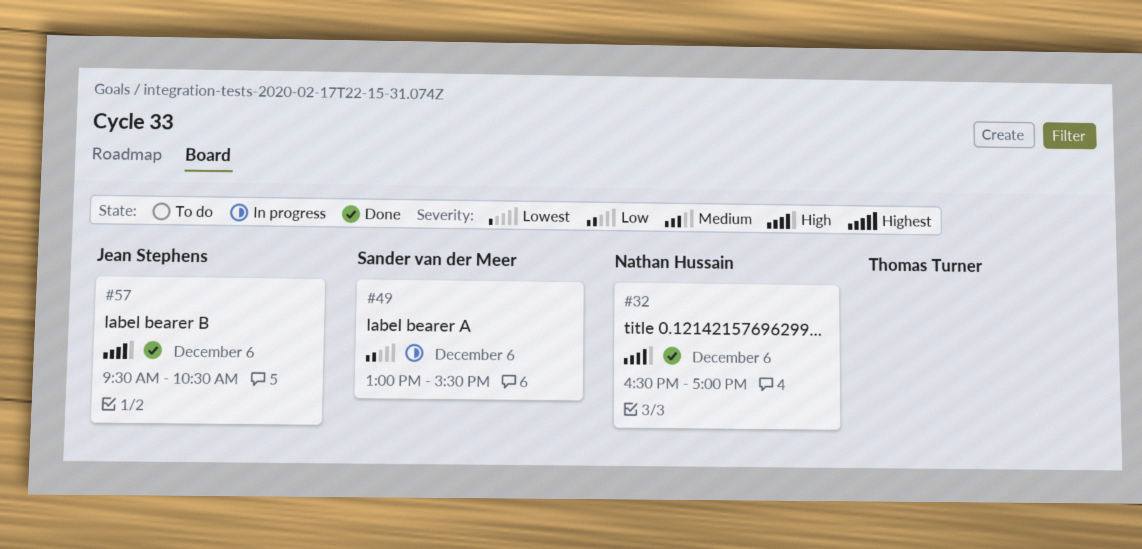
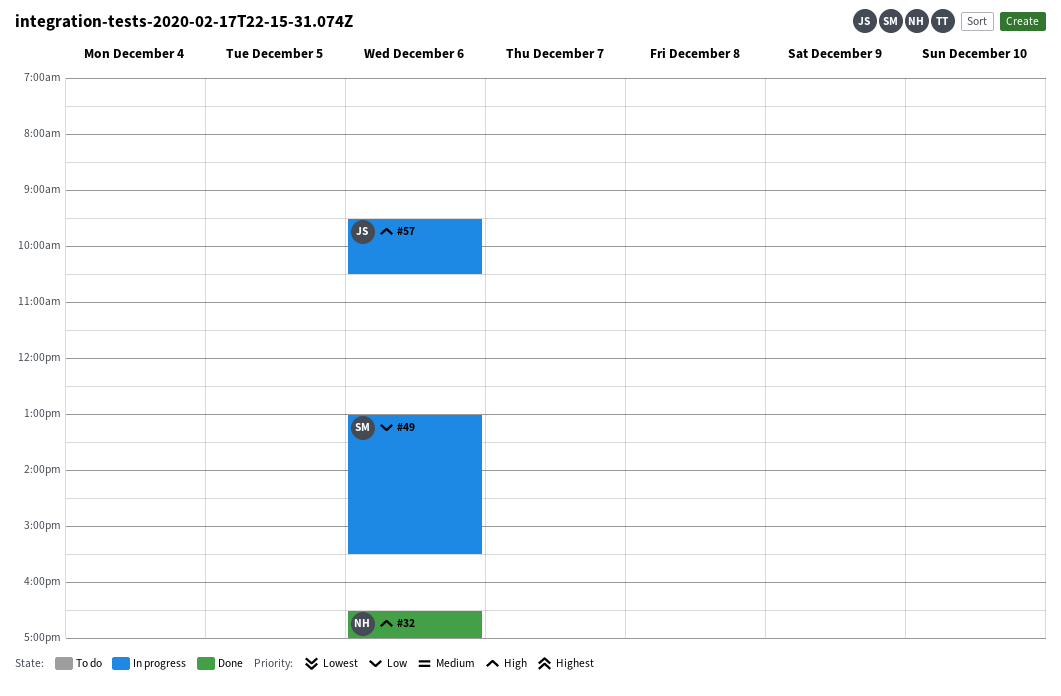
#57, status: Done -> In progress

